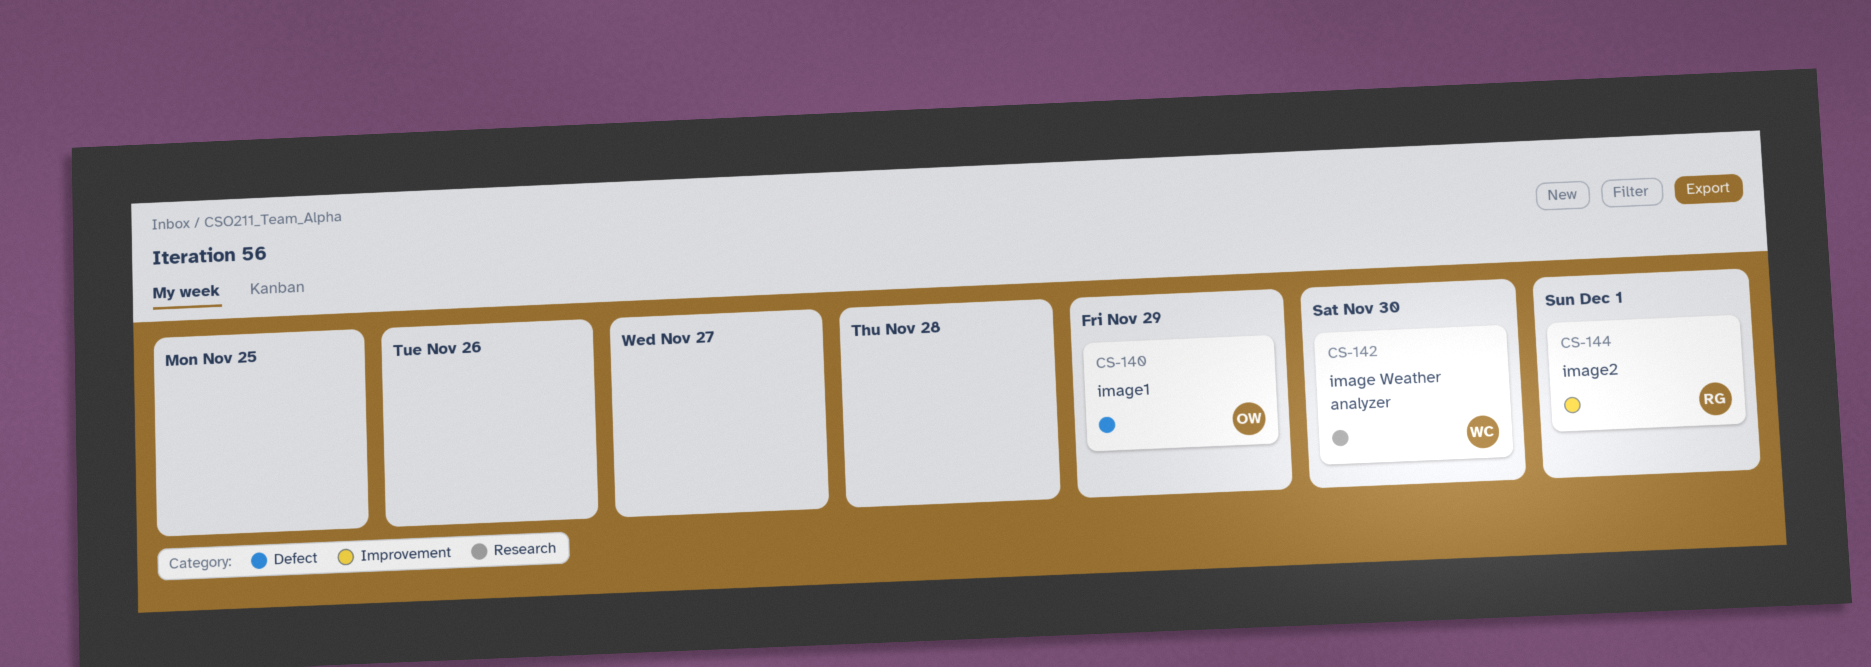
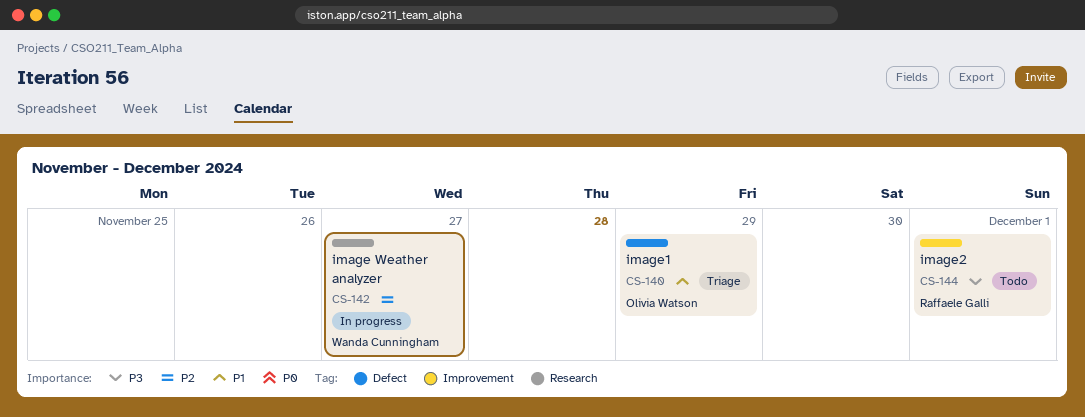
CS-142, due: Nov 30 -> Nov 27

